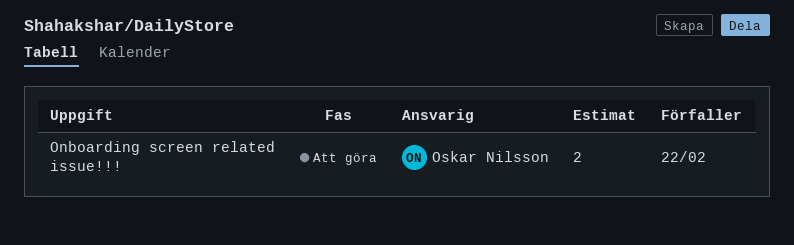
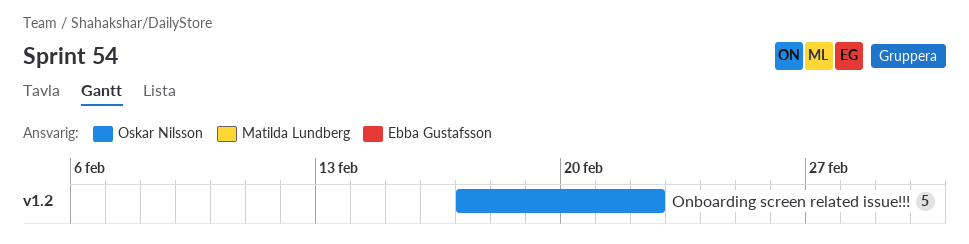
Onboarding screen related issue!!!, estimate: 2 -> 5

